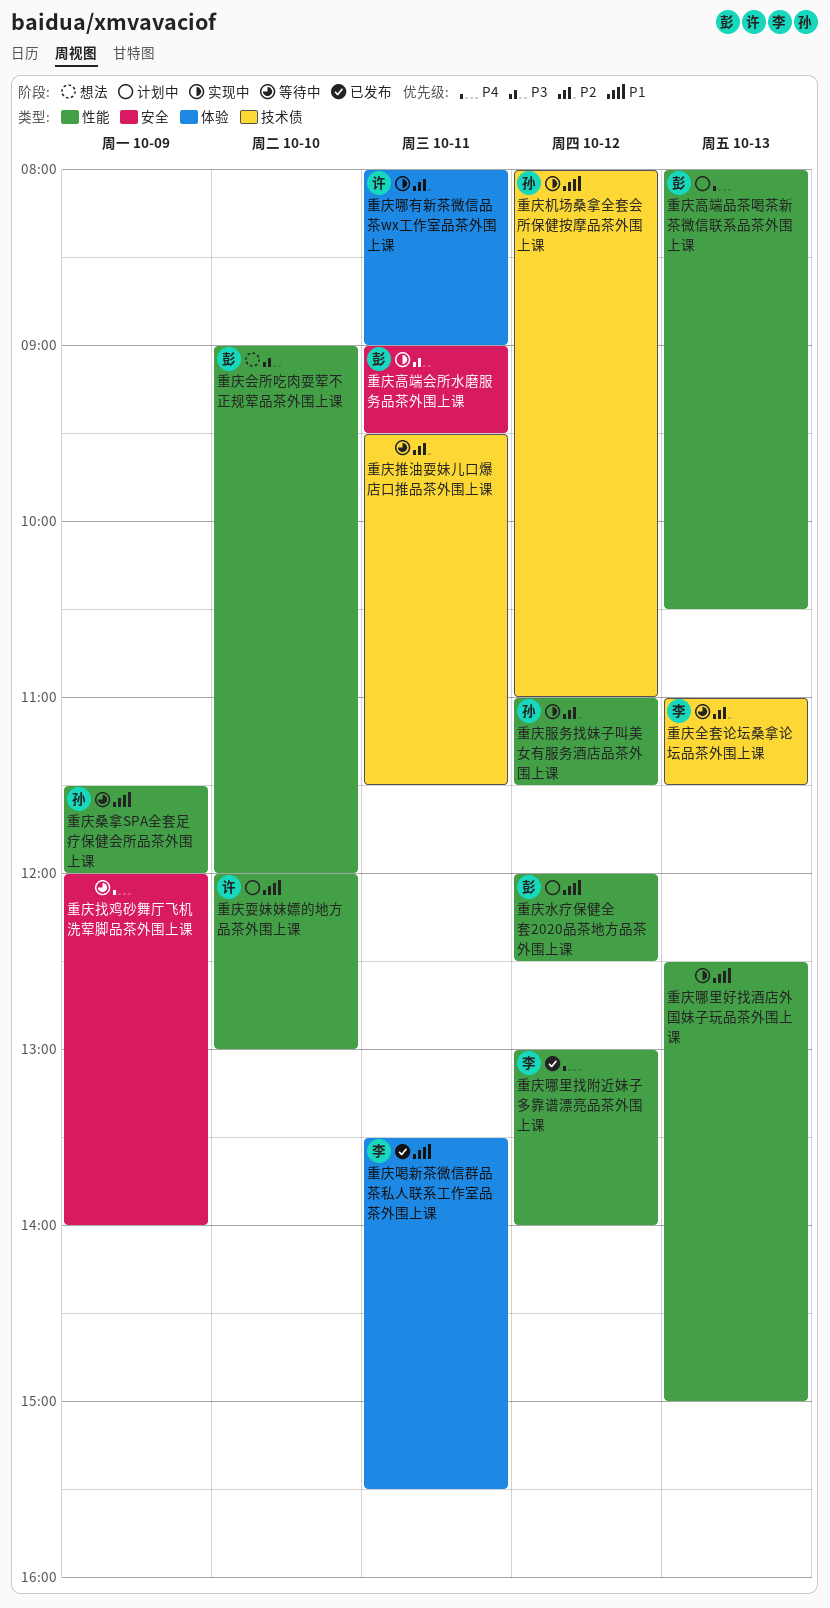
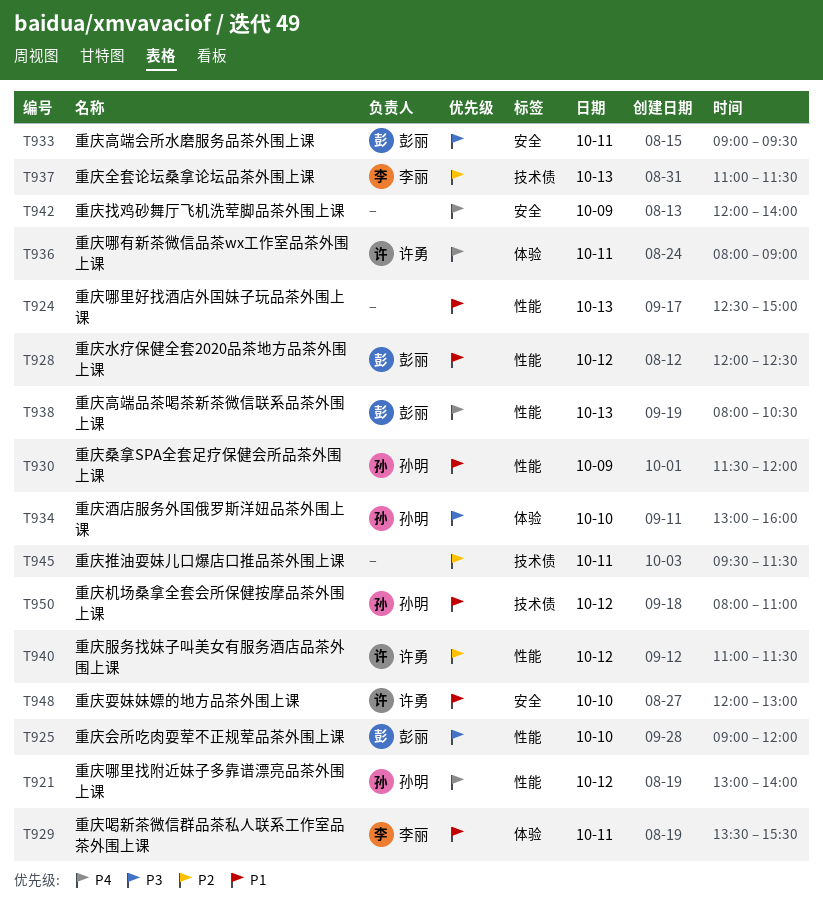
重庆哪有新茶微信品茶wx工作室品茶外围上课, priority: P2 -> P4
重庆哪里找附近妹子多靠谱漂亮品茶外围上课, owner: 李丽 -> 孙明
重庆服务找妹子叫美女有服务酒店品茶外围上课, owner: 孙明 -> 许勇
重庆耍妹妹嫖的地方品茶外围上课, label: 性能 -> 安全
重庆酒店服务外国俄罗斯洋妞品茶外围上课: none -> present

